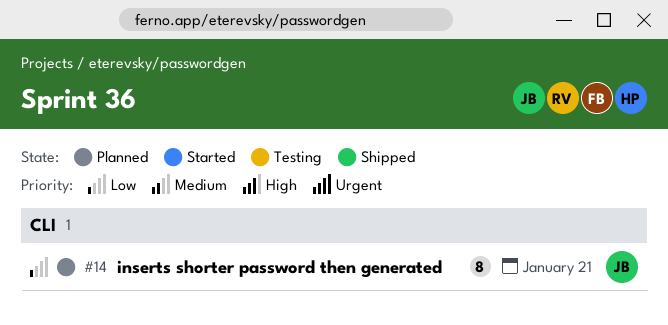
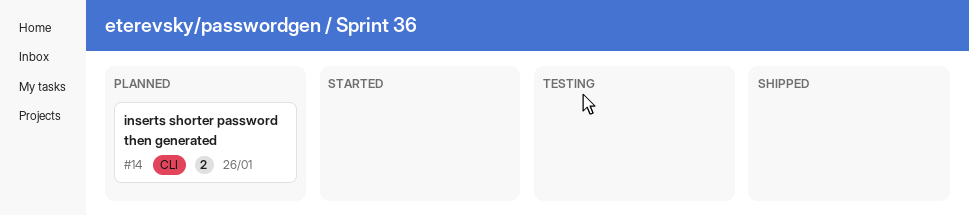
#14, estimate: 8 -> 2
#14, due: Jan 21 -> Jan 26

